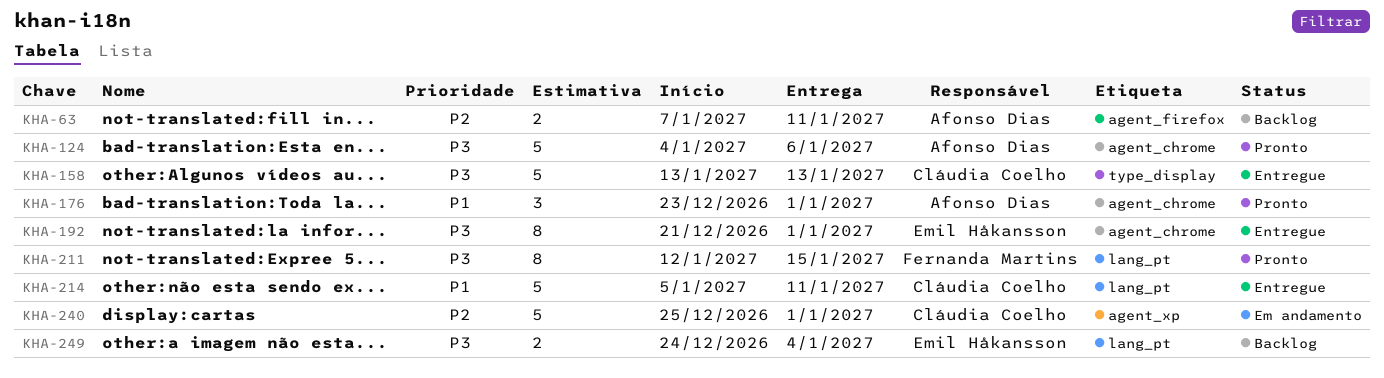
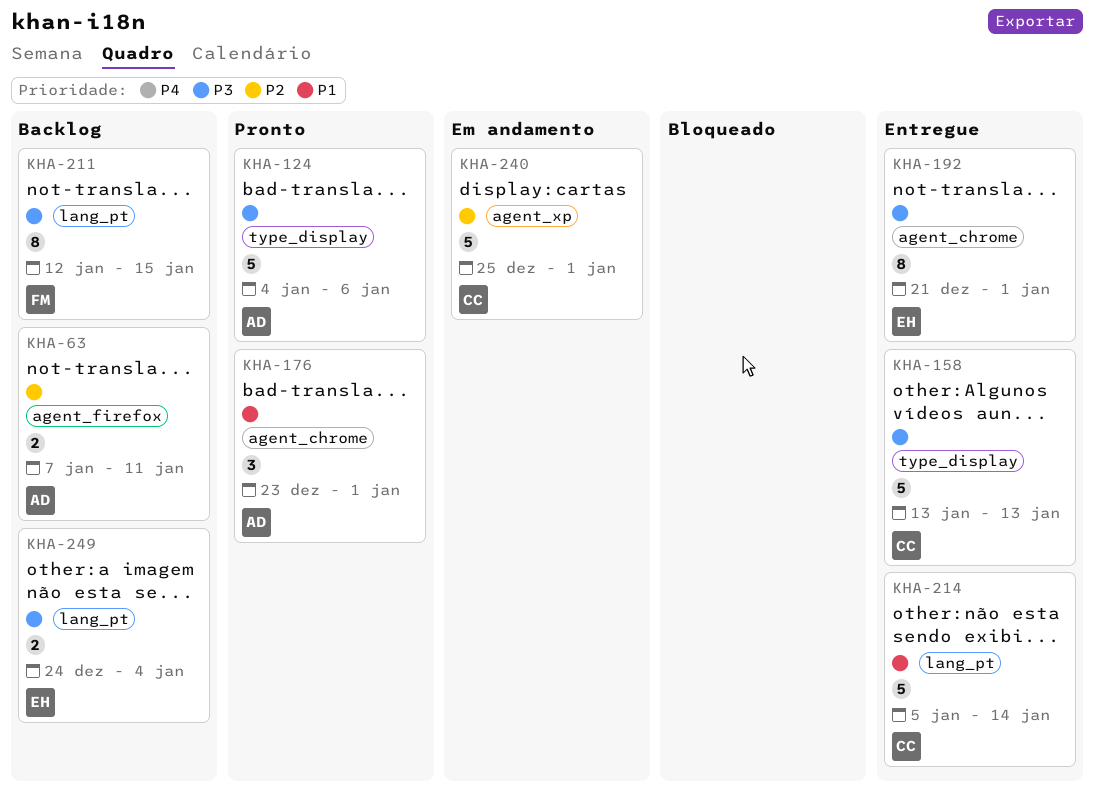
KHA-124, label: agent_chrome -> type_display
KHA-211, status: Pronto -> Backlog
KHA-214, due: Jan 11 -> Jan 14

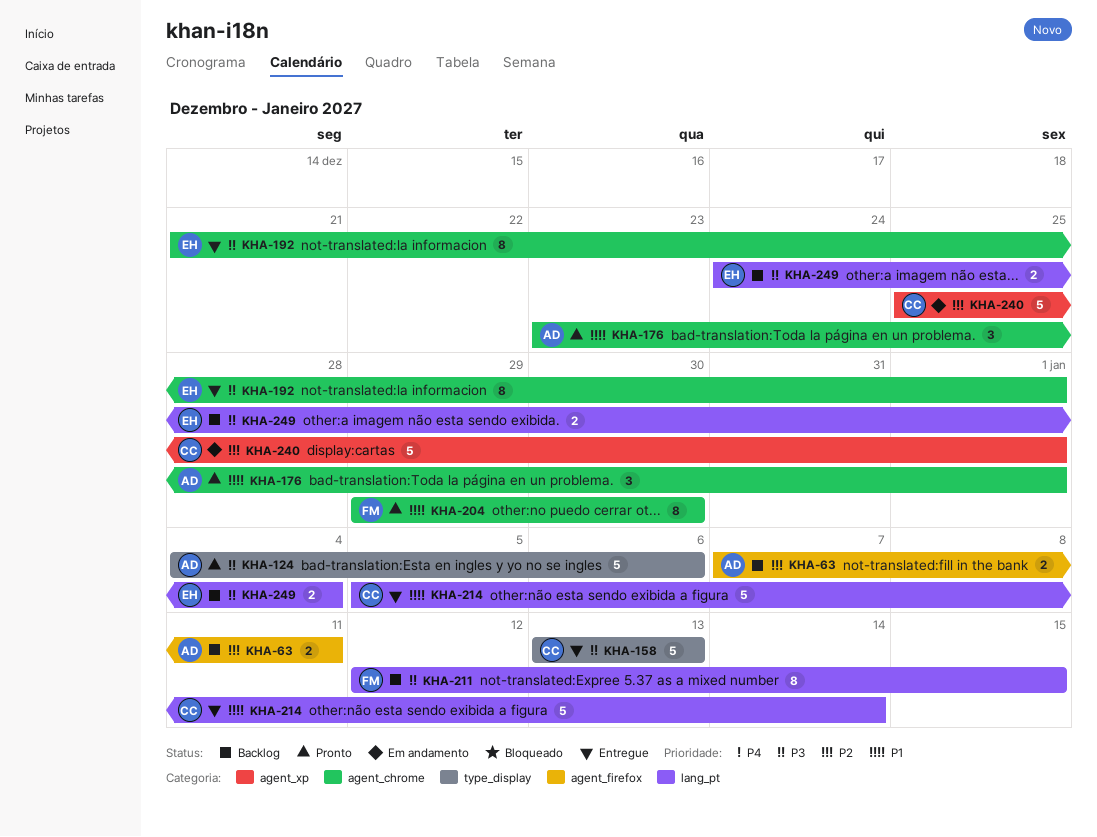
KHA-204: none -> present

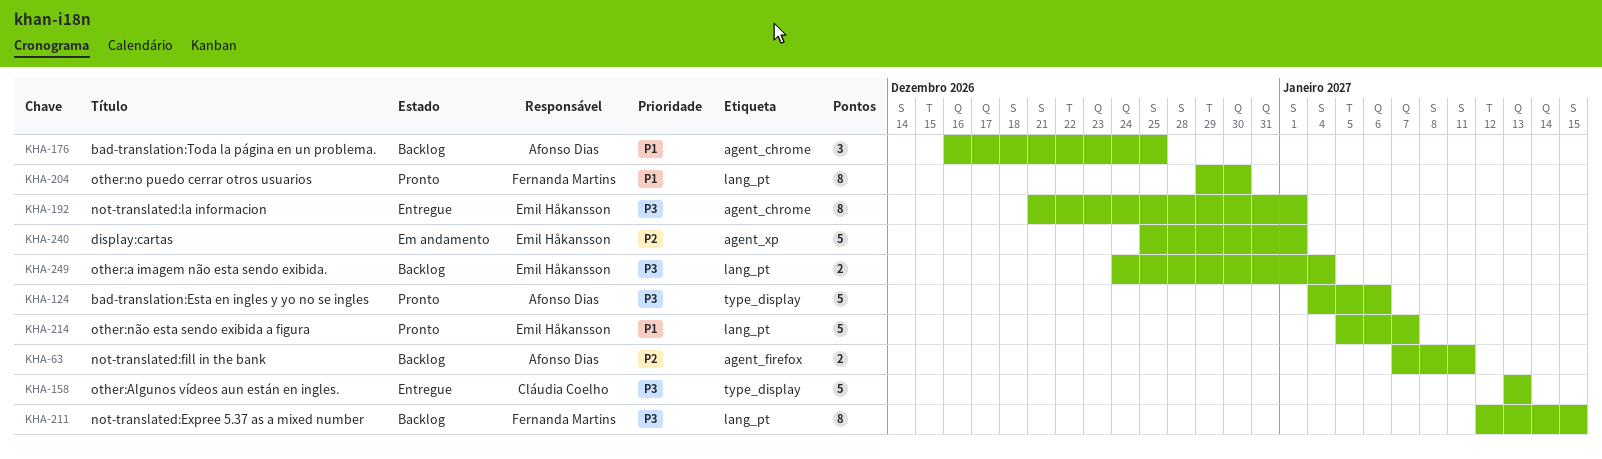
KHA-176, status: Pronto -> Backlog
KHA-176, start: Dec 23 -> Dec 16
KHA-176, due: Jan 1 -> Dec 25
KHA-204, label: agent_chrome -> lang_pt
KHA-214, status: Entregue -> Pronto
KHA-214, owner: Cláudia Coelho -> Emil Håkansson
KHA-214, due: Jan 14 -> Jan 7
KHA-240, owner: Cláudia Coelho -> Emil Håkansson

